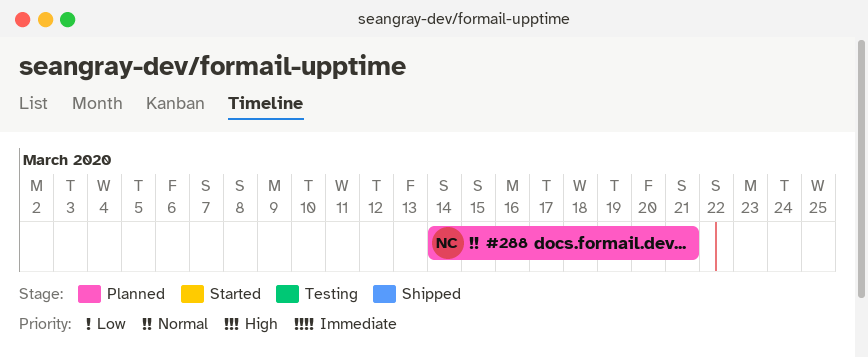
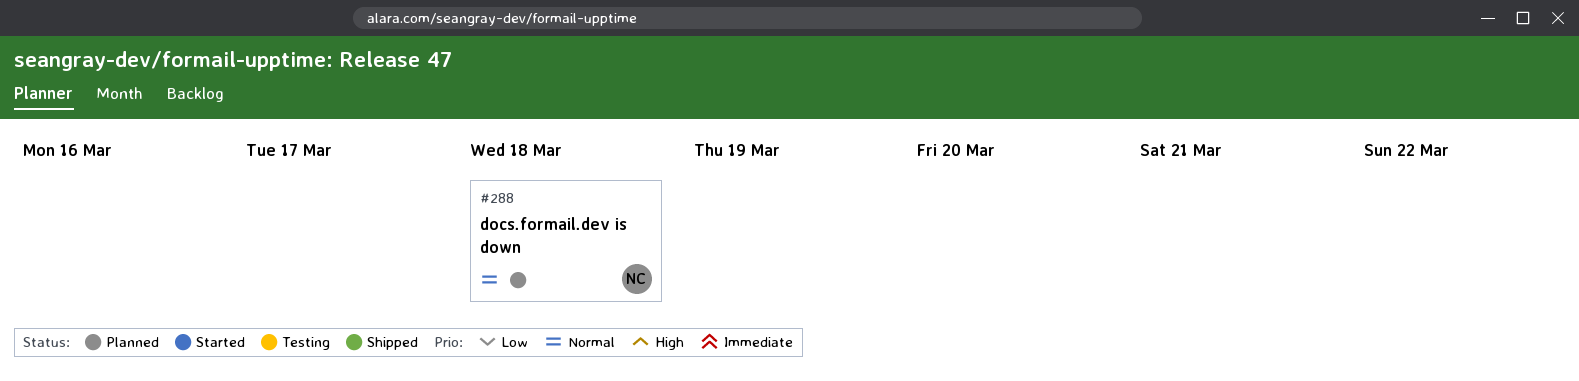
#288, due: Mar 21 -> Mar 18

